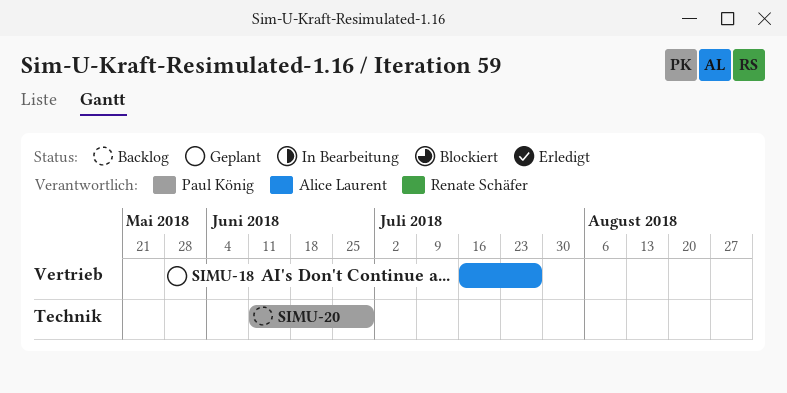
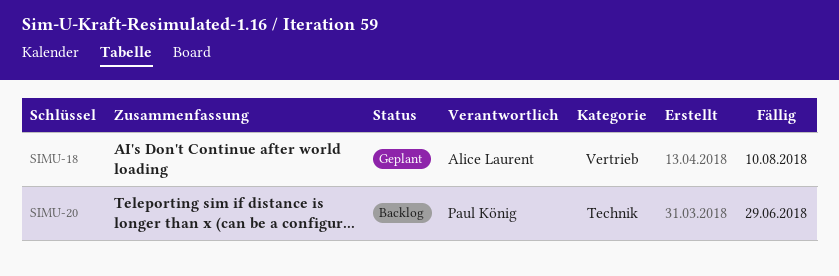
SIMU-18, due: Jul 27 -> Aug 10

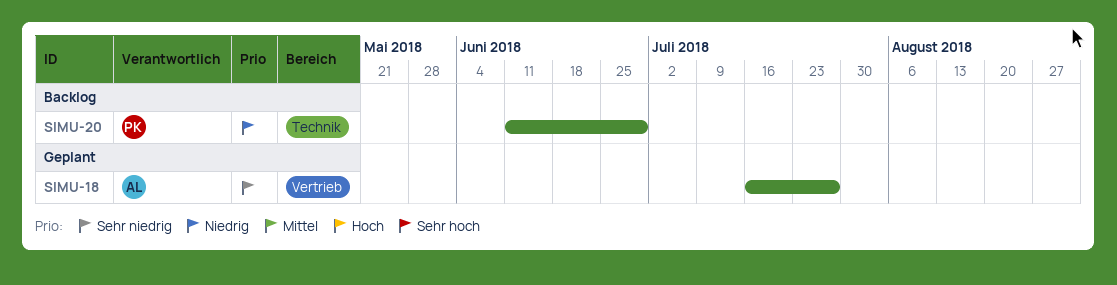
SIMU-18, due: Aug 10 -> Jul 27

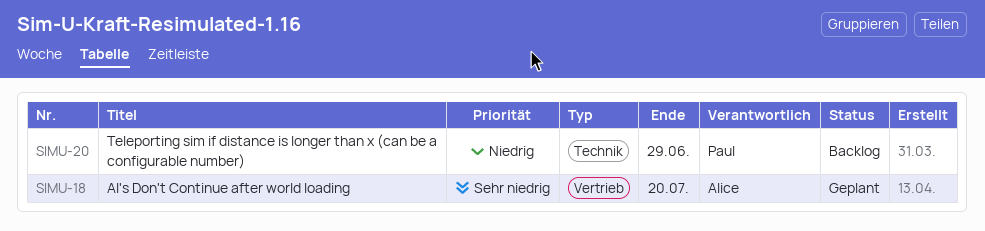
SIMU-18, due: Jul 27 -> Jul 20

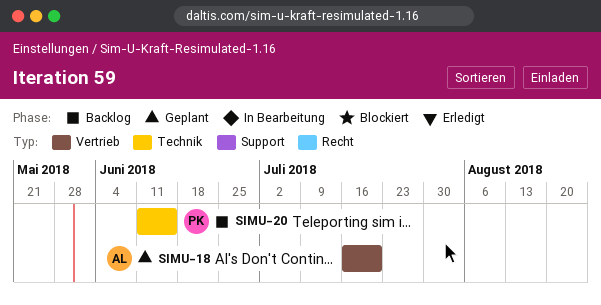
SIMU-20, due: Jun 29 -> Jun 15

